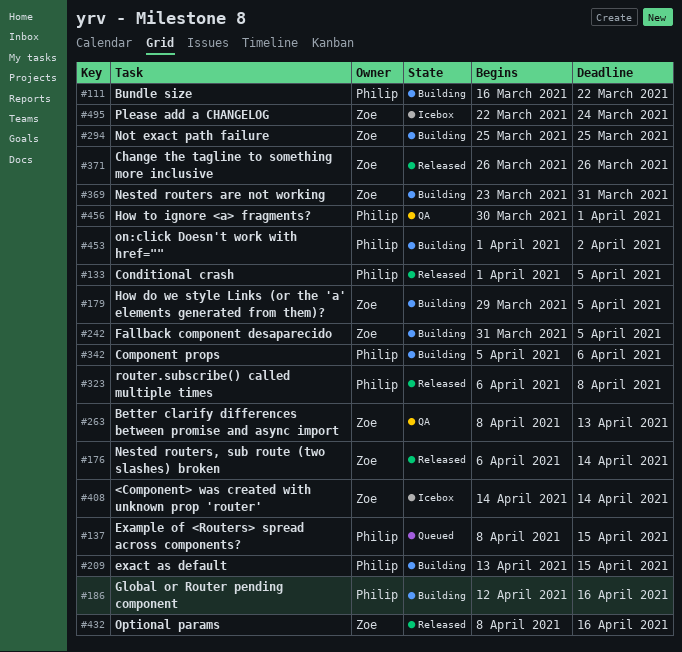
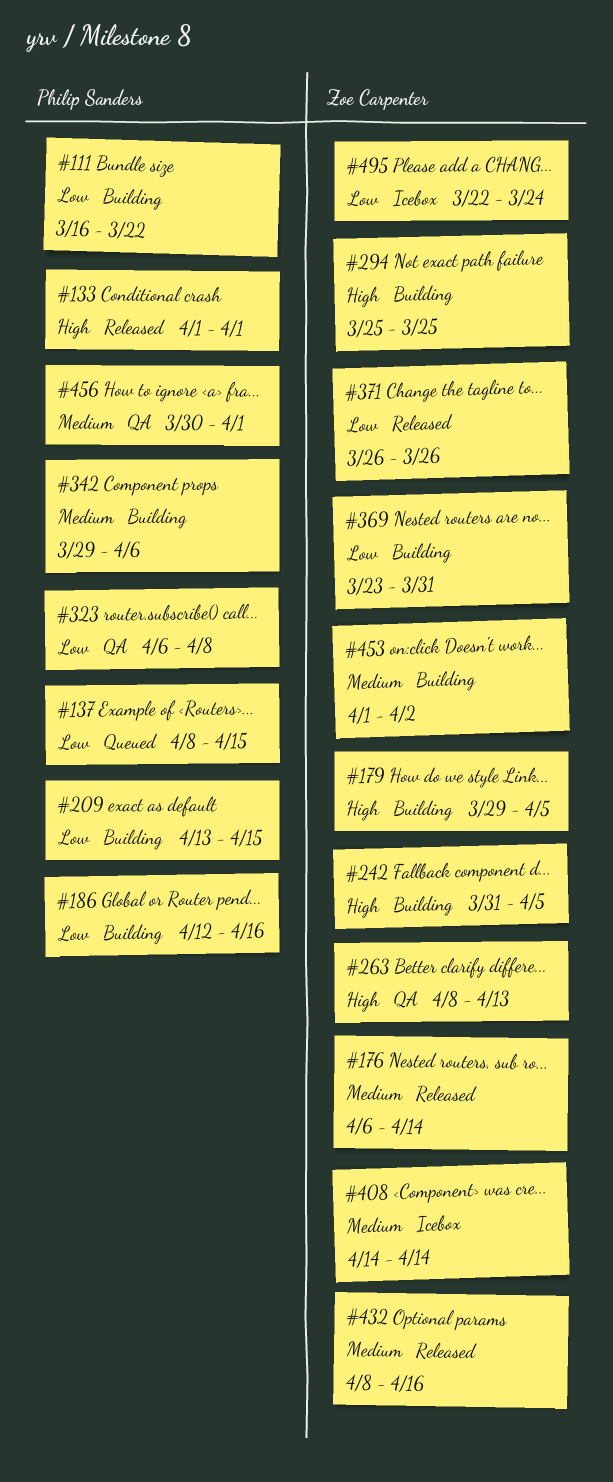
#133, due: Apr 5 -> Apr 1
#323, status: Released -> QA
#342, start: Apr 5 -> Mar 29
#453, owner: Philip Sanders -> Zoe Carpenter

